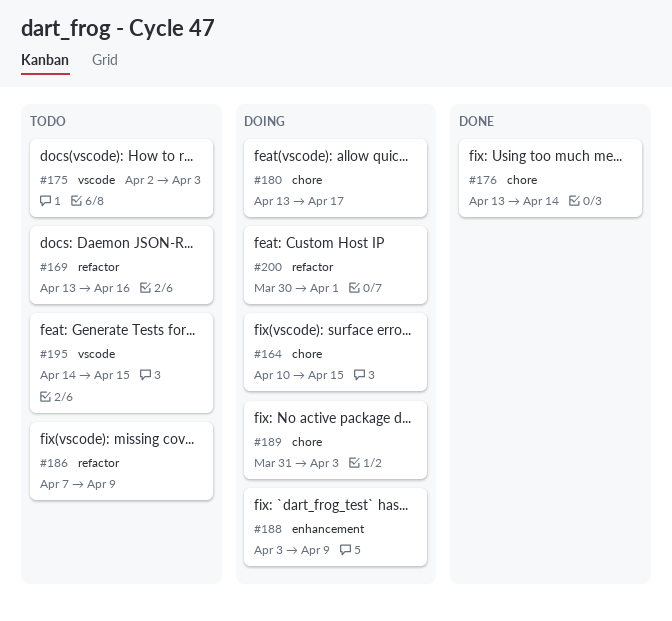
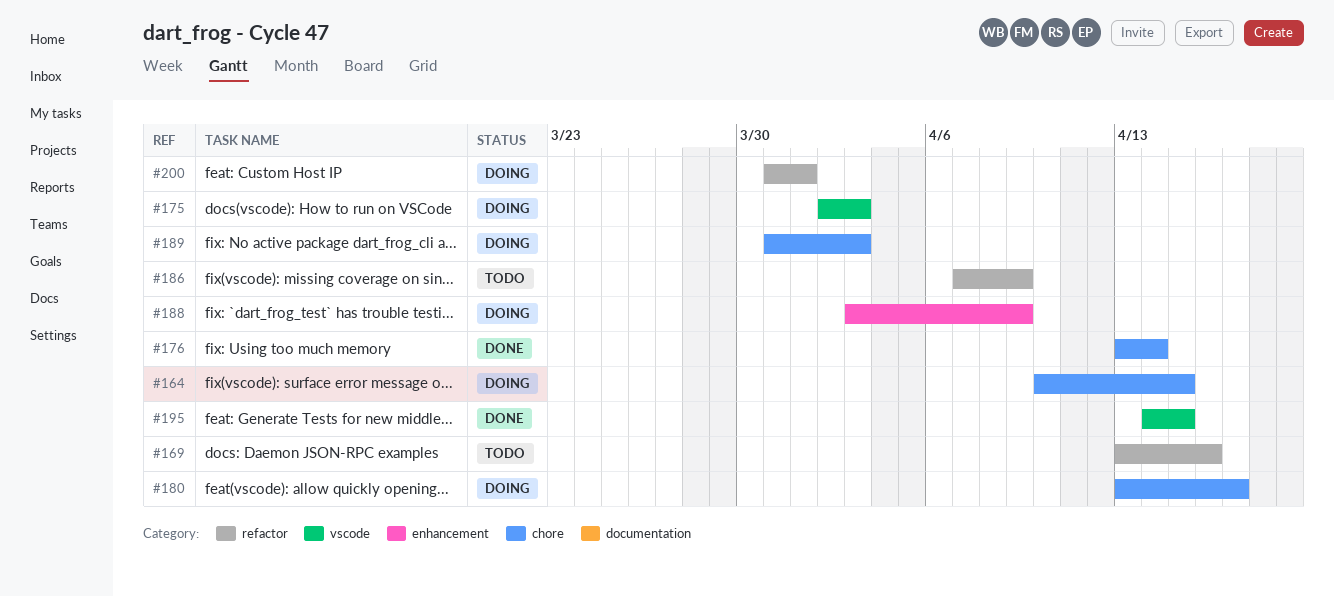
#175, status: Todo -> Doing
#195, status: Todo -> Done
#200, start: Mar 30 -> Mar 31

